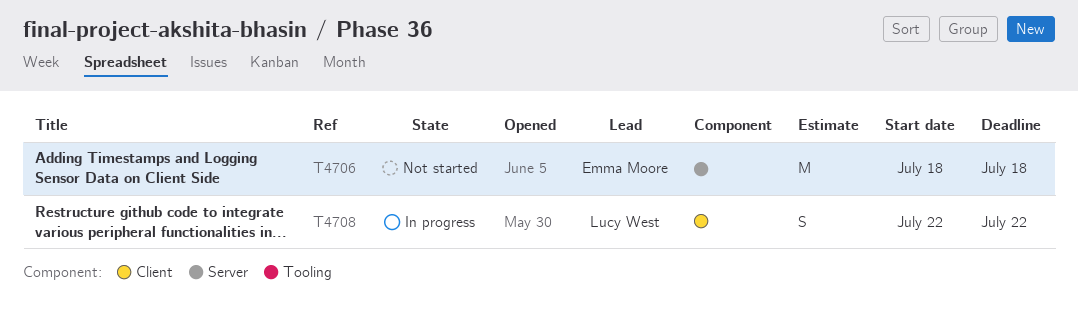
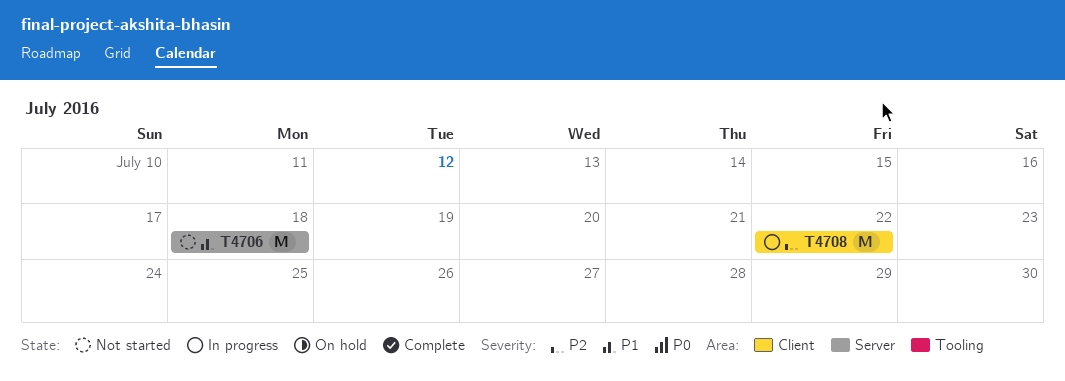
T4708, estimate: S -> M

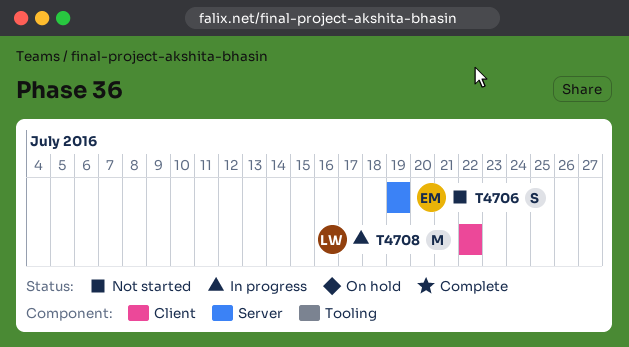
T4706, estimate: M -> S
T4706, start: Jul 18 -> Jul 19
T4706, due: Jul 18 -> Jul 19

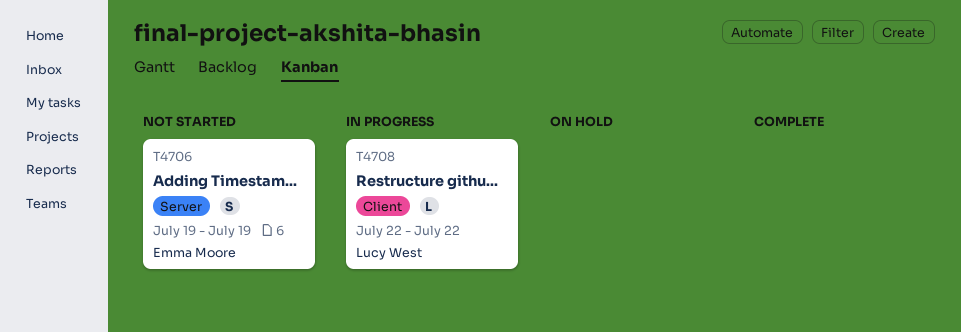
T4708, estimate: M -> L

